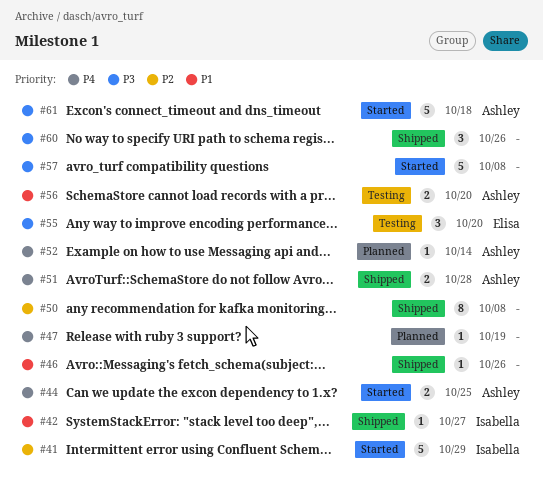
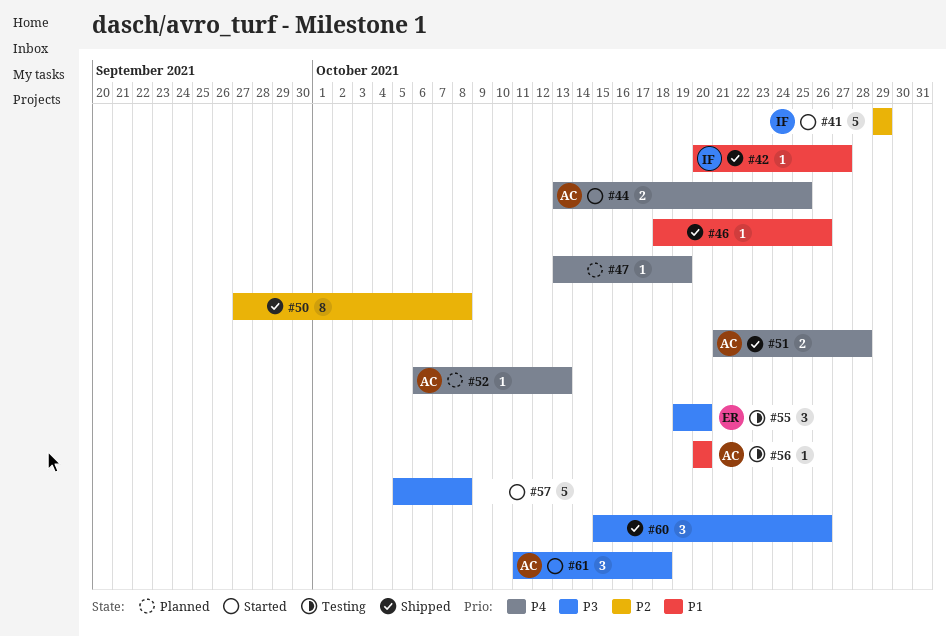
#52, due: Oct 14 -> Oct 13
#56, estimate: 2 -> 1
#61, estimate: 5 -> 3

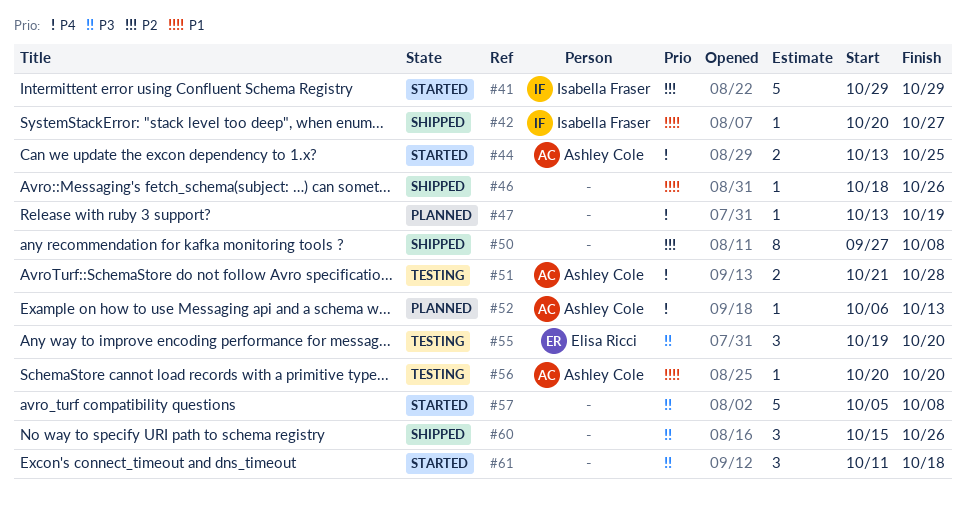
#51, status: Shipped -> Testing
#61, owner: Ashley Cole -> none

